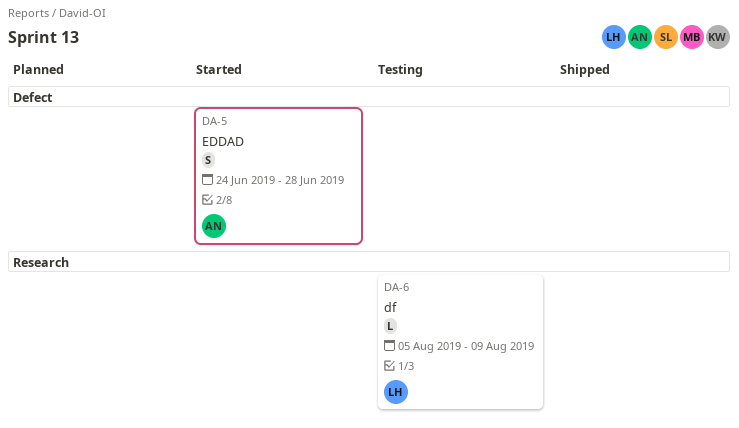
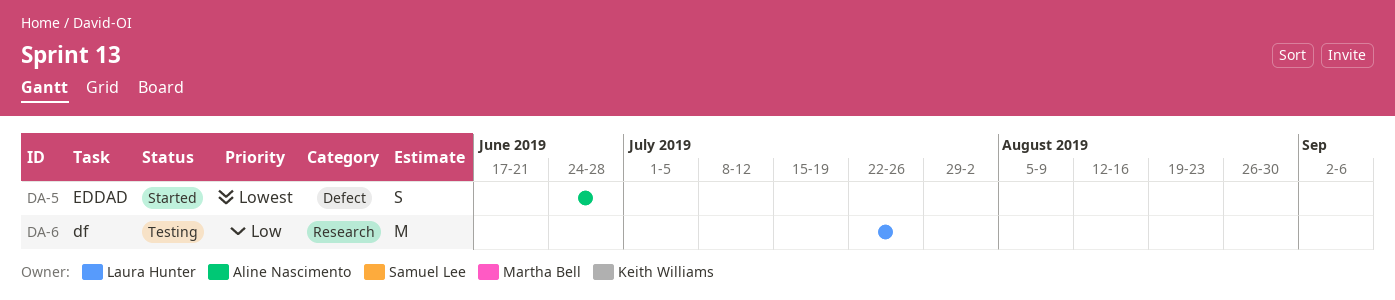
DA-6, estimate: L -> M
DA-6, start: Aug 5 -> Jul 22
DA-6, due: Aug 9 -> Jul 26

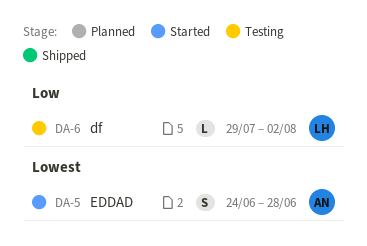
DA-6, estimate: M -> L
DA-6, start: Jul 22 -> Jul 29
DA-6, due: Jul 26 -> Aug 2

